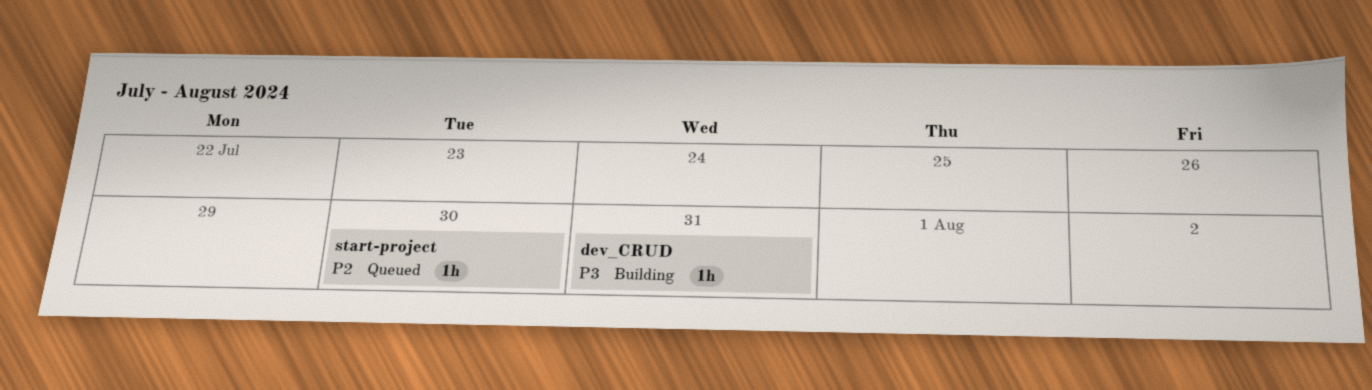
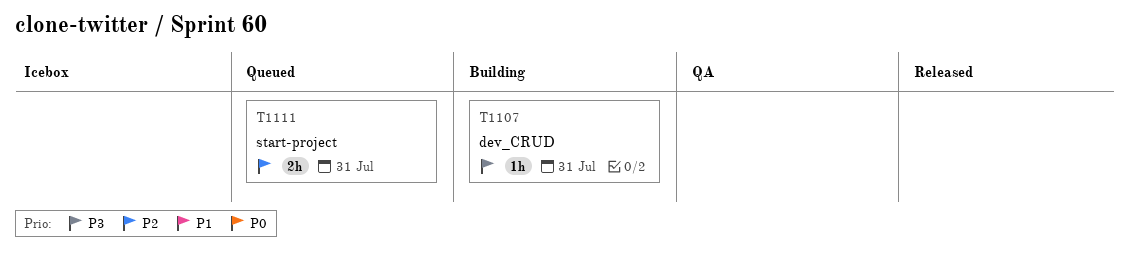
start-project, estimate: 1h -> 2h
start-project, due: Jul 30 -> Jul 31

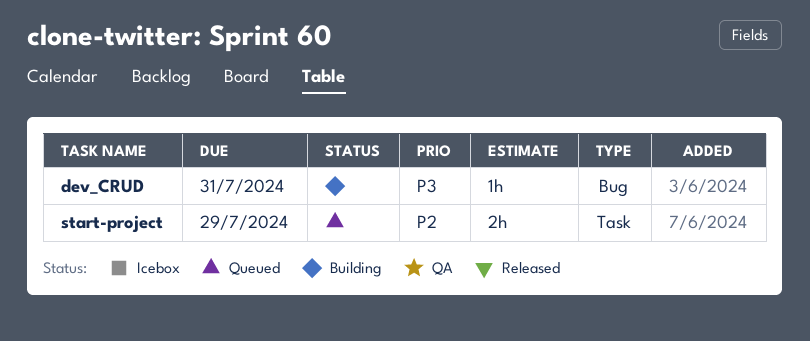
start-project, due: Jul 31 -> Jul 29

